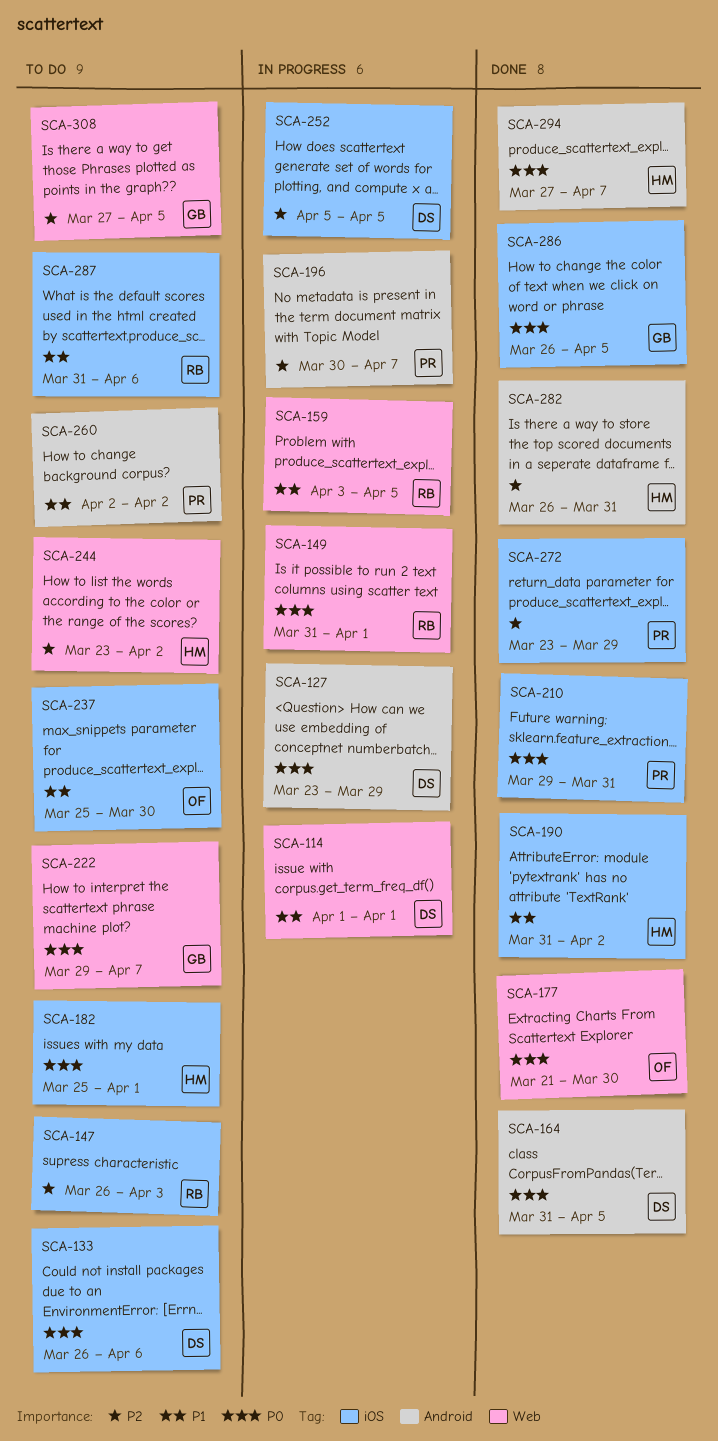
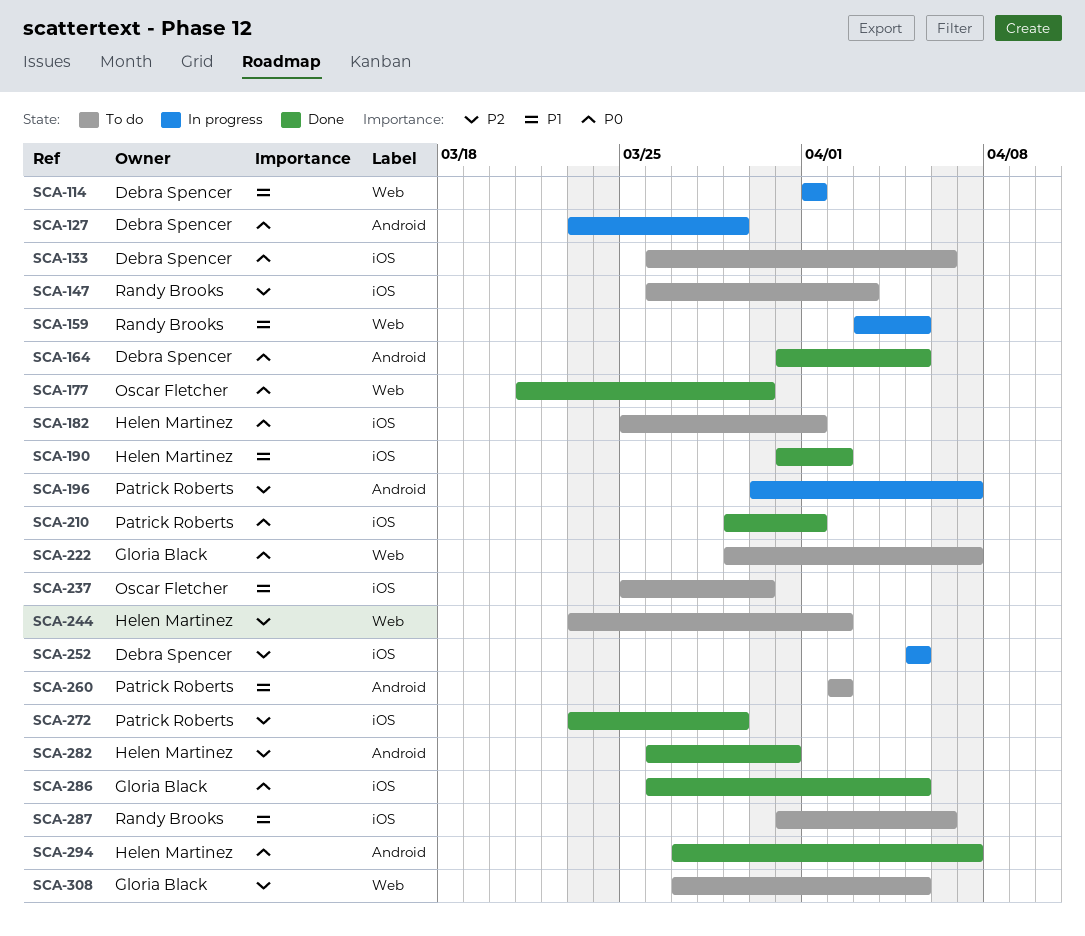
SCA-149: present -> none
SCA-210, due: Mar 31 -> Apr 1

